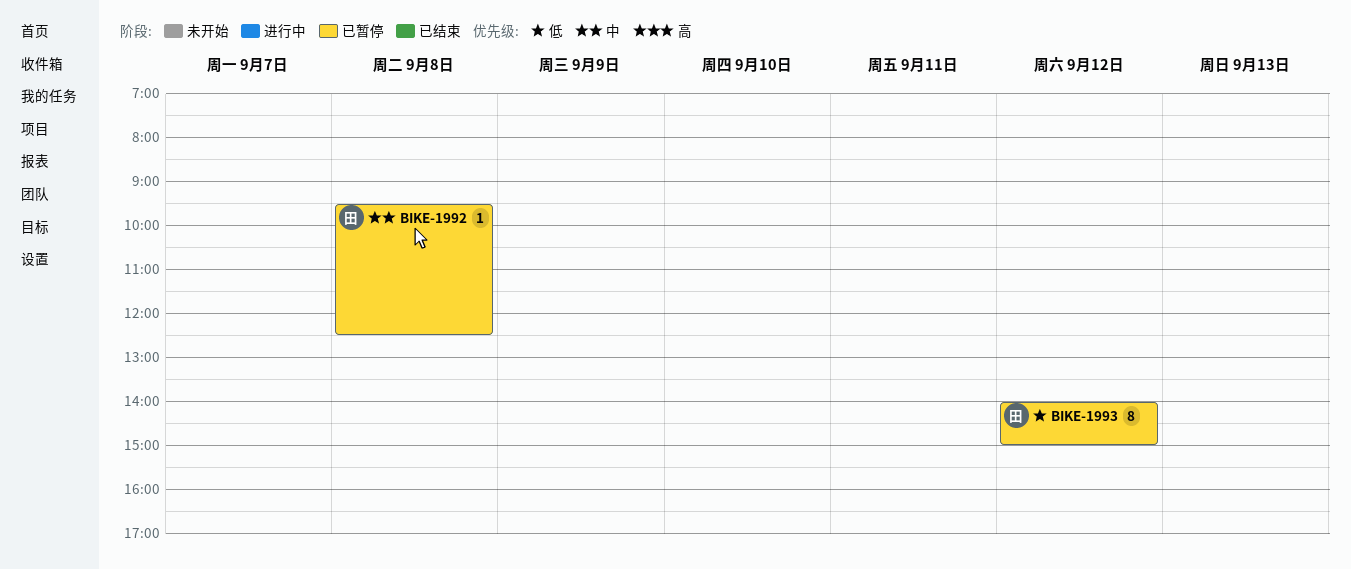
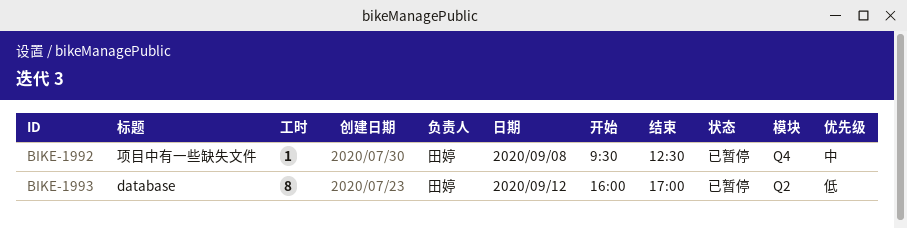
BIKE-1993, begins: 14:00 -> 16:00
BIKE-1993, ends: 15:00 -> 17:00

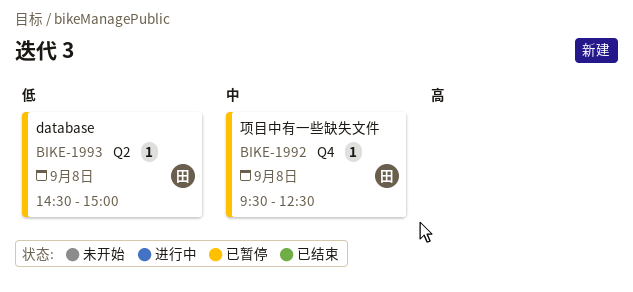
BIKE-1993, estimate: 8 -> 1
BIKE-1993, day: Sep 12 -> Sep 8
BIKE-1993, begins: 16:00 -> 14:30
BIKE-1993, ends: 17:00 -> 15:00

